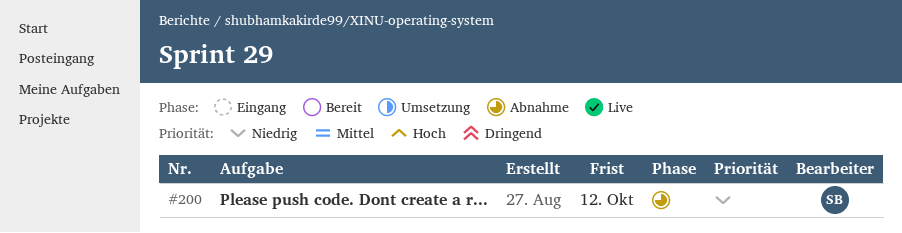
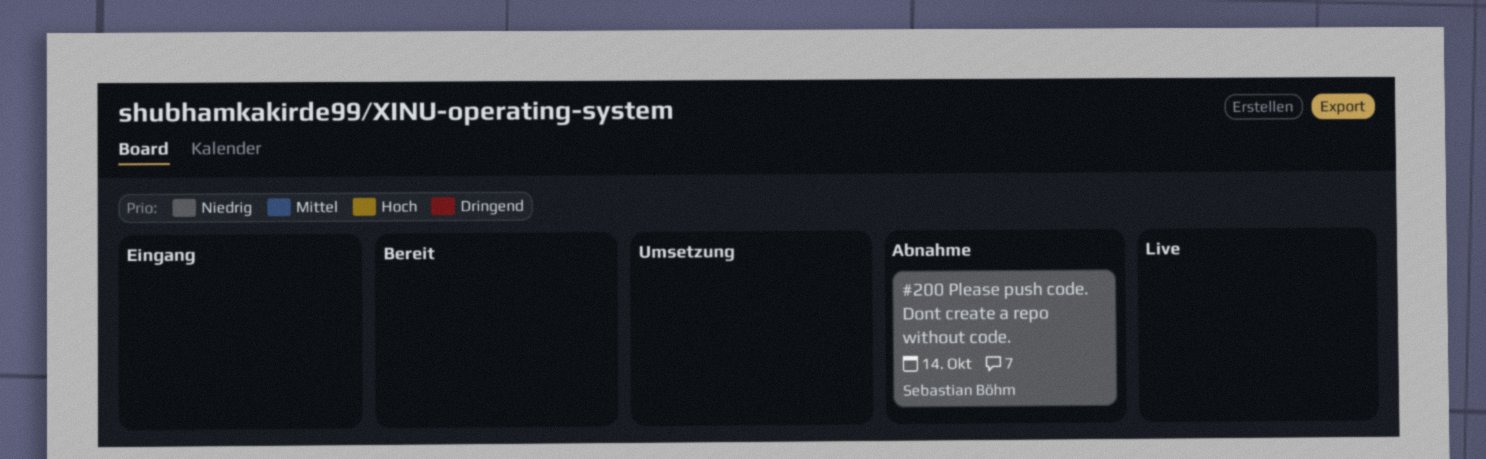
#200, due: Oct 12 -> Oct 14

